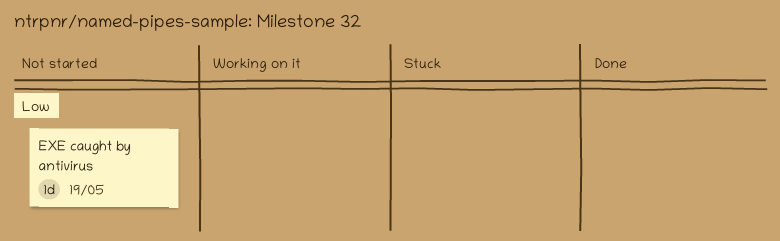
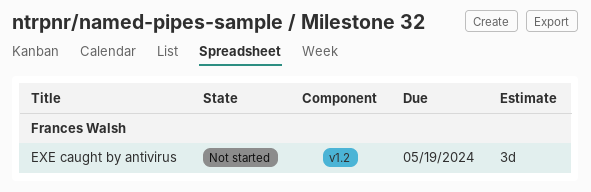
EXE caught by antivirus, estimate: 1d -> 3d

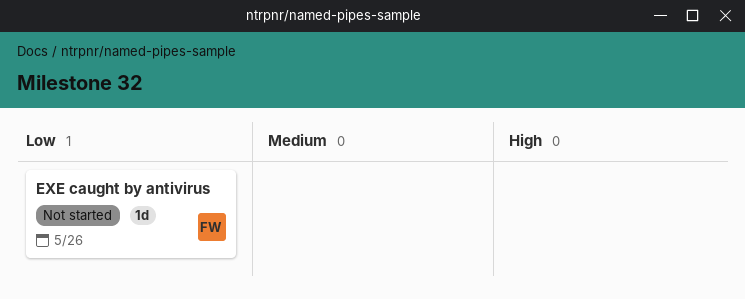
EXE caught by antivirus, estimate: 3d -> 1d
EXE caught by antivirus, due: May 19 -> May 26

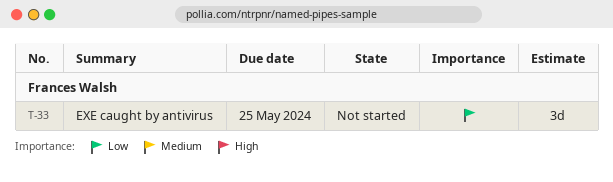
EXE caught by antivirus, estimate: 1d -> 3d
EXE caught by antivirus, due: May 26 -> May 25

